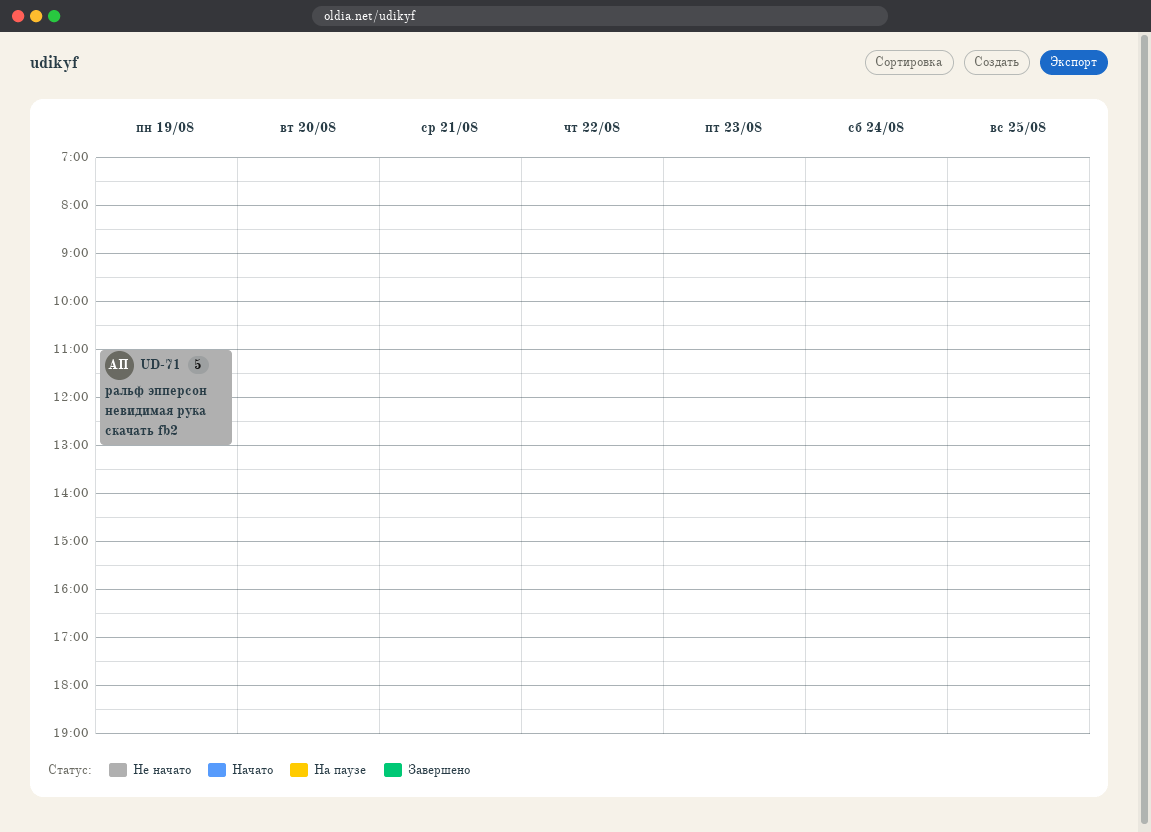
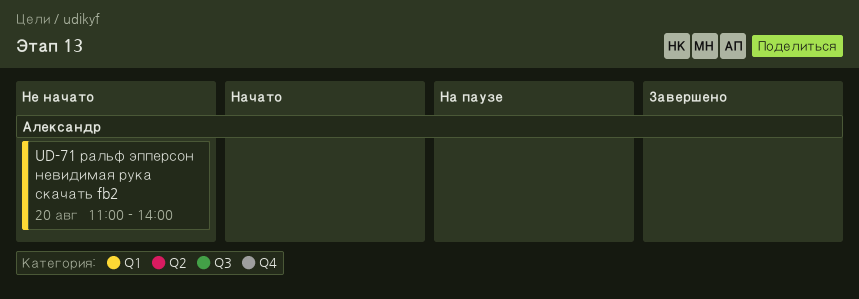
UD-71, day: Aug 19 -> Aug 20
UD-71, ends: 13:00 -> 14:00

